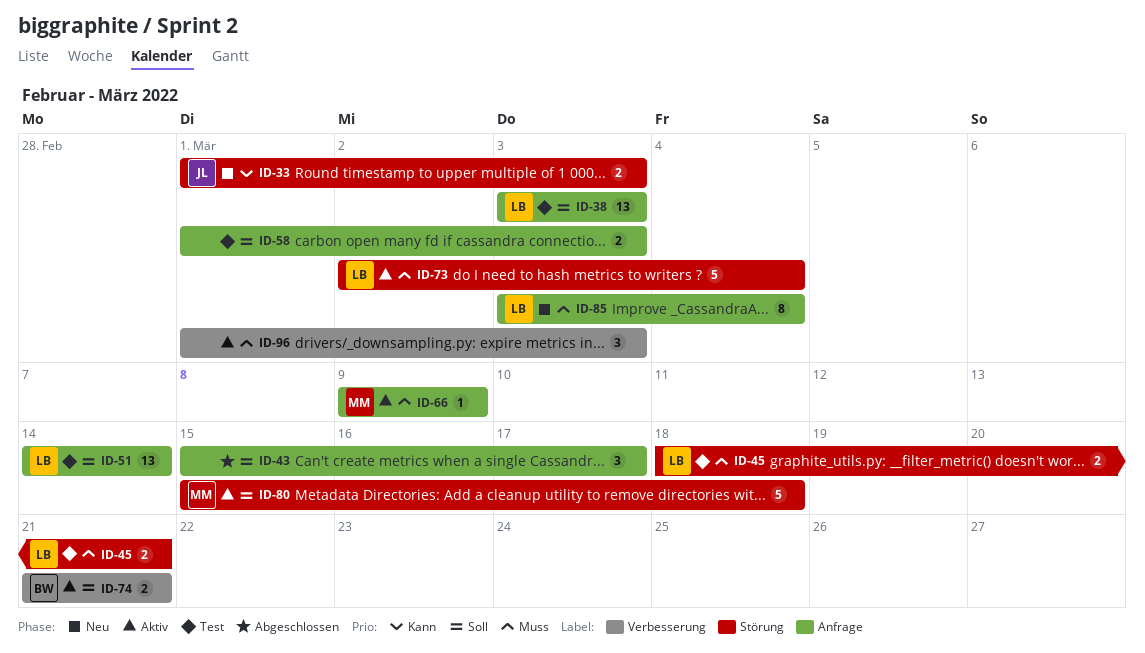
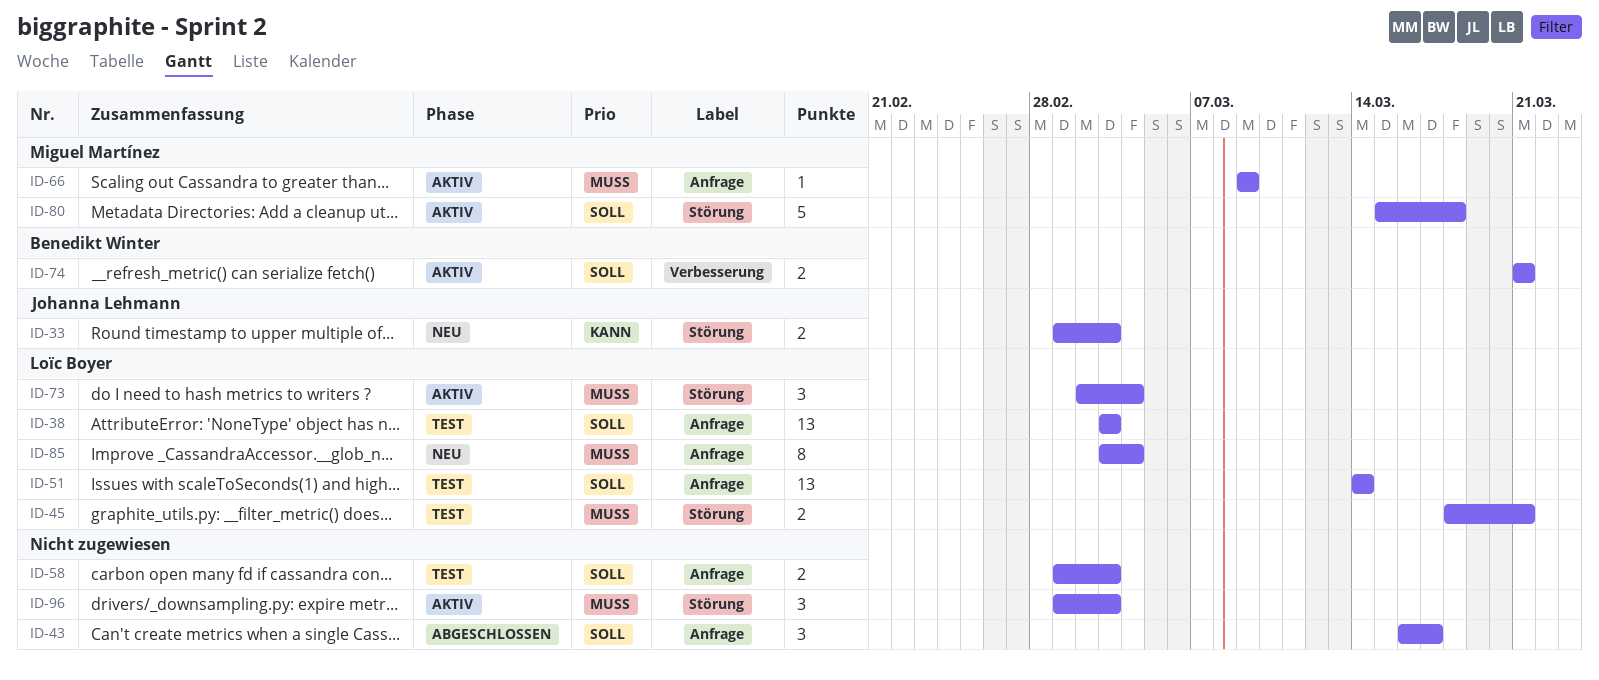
ID-43, start: Mar 15 -> Mar 16
ID-73, estimate: 5 -> 3
ID-96, label: Verbesserung -> Störung

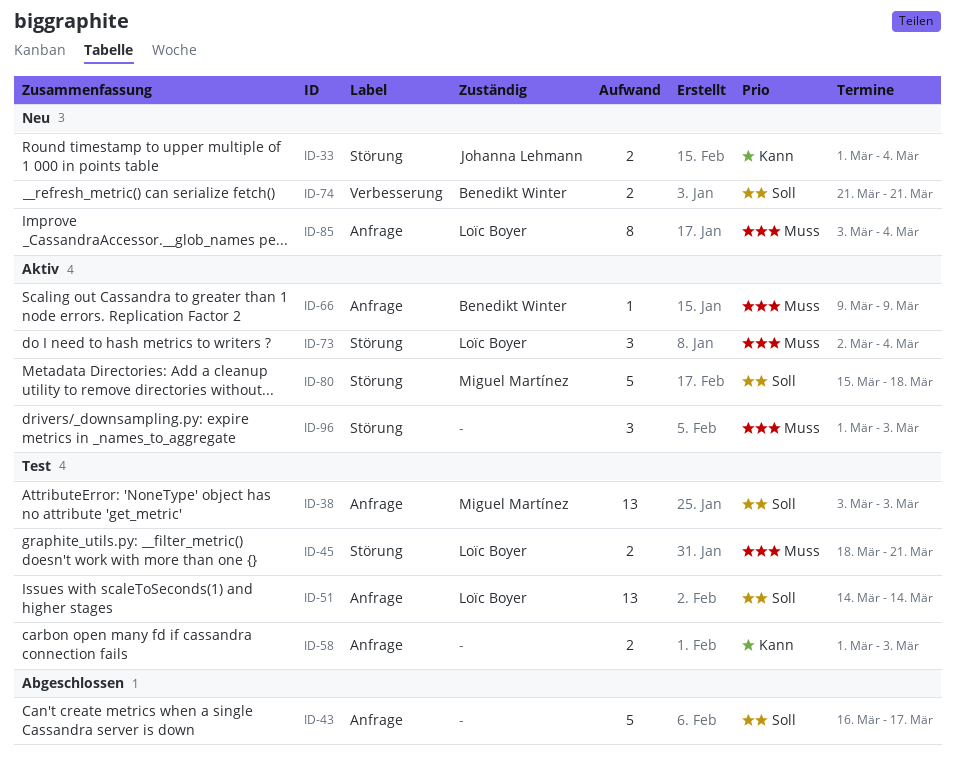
ID-33, due: Mar 3 -> Mar 4
ID-38, owner: Loïc Boyer -> Miguel Martínez
ID-43, estimate: 3 -> 5
ID-58, priority: Soll -> Kann
ID-66, owner: Miguel Martínez -> Benedikt Winter
ID-74, status: Aktiv -> Neu

